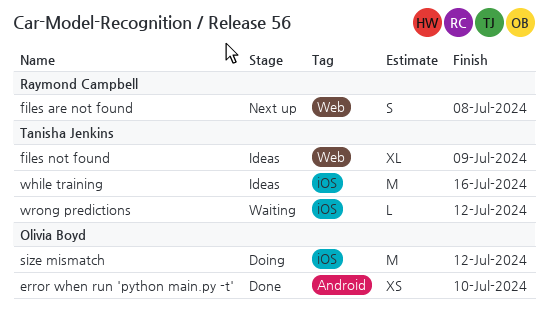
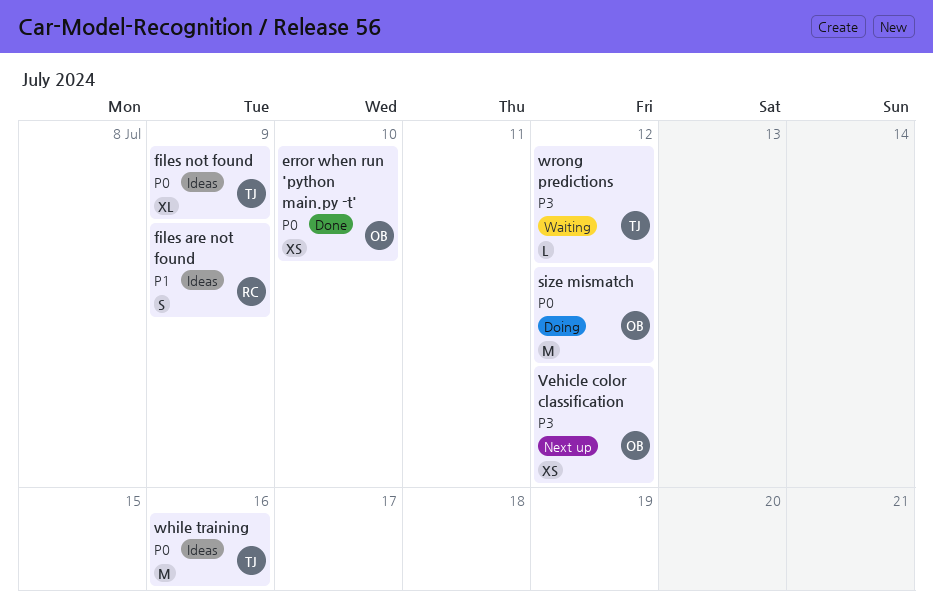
files are not found, status: Next up -> Ideas
files are not found, due: Jul 8 -> Jul 9
Vehicle color classification: none -> present

